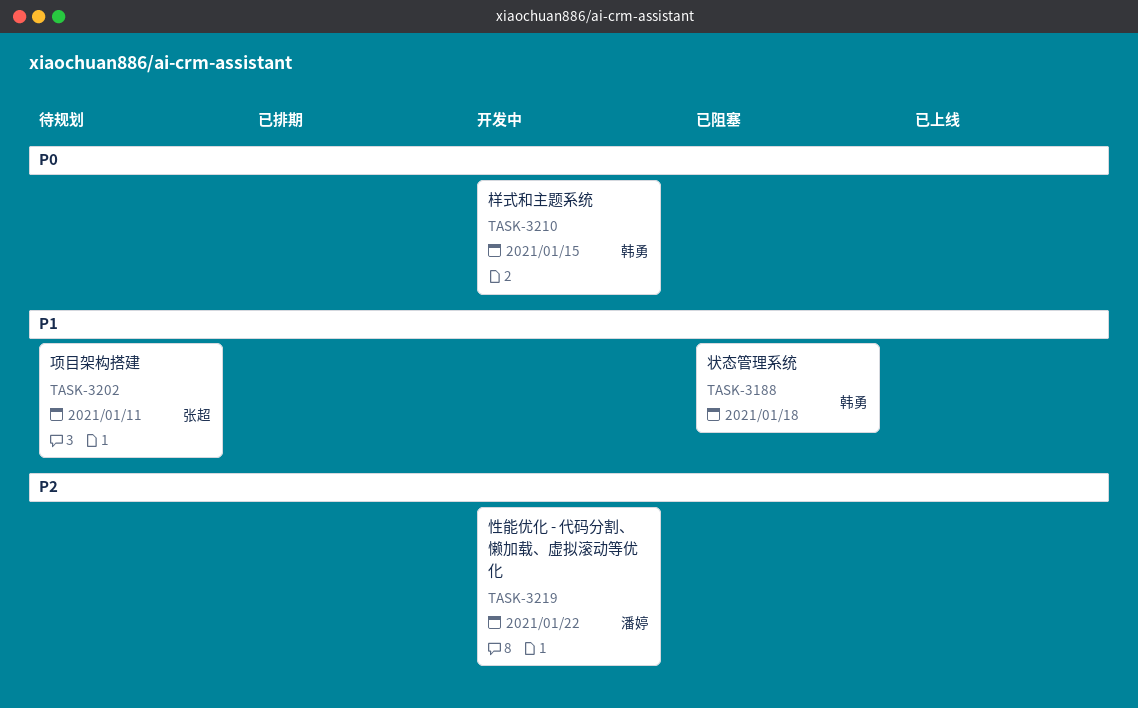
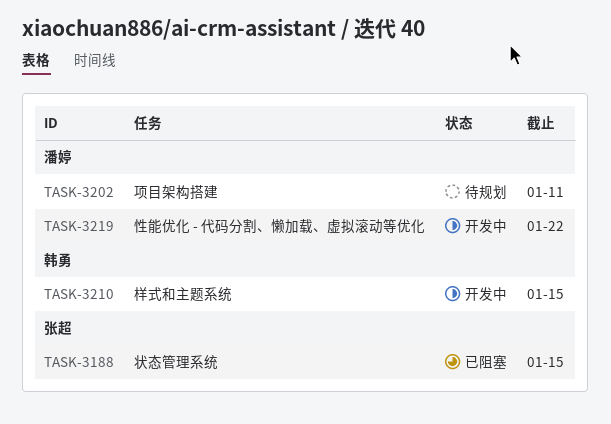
TASK-3188, owner: 韩勇 -> 张超
TASK-3188, due: Jan 18 -> Jan 15
TASK-3202, owner: 张超 -> 潘婷

